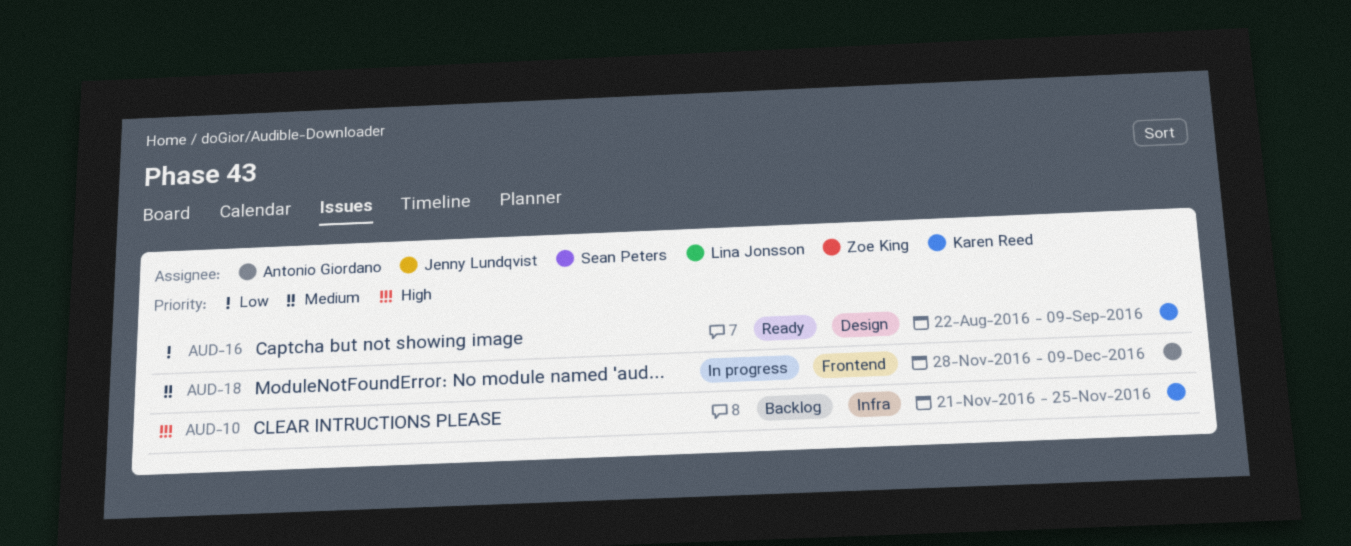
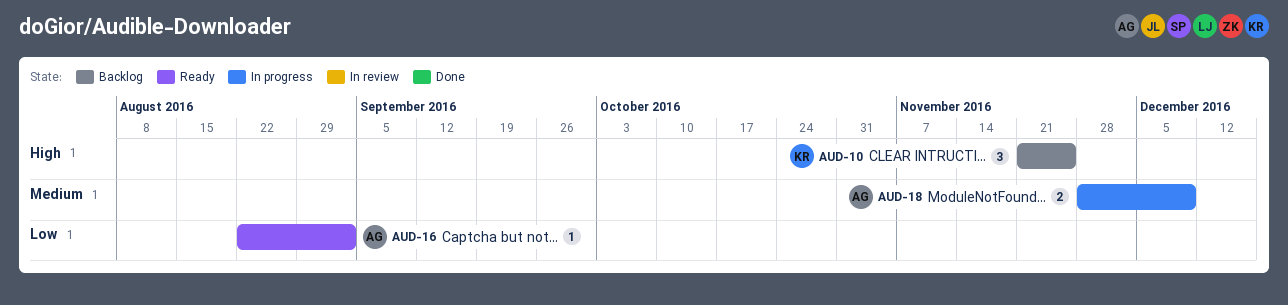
AUD-16, owner: Karen Reed -> Antonio Giordano
AUD-16, due: Sep 9 -> Sep 2

